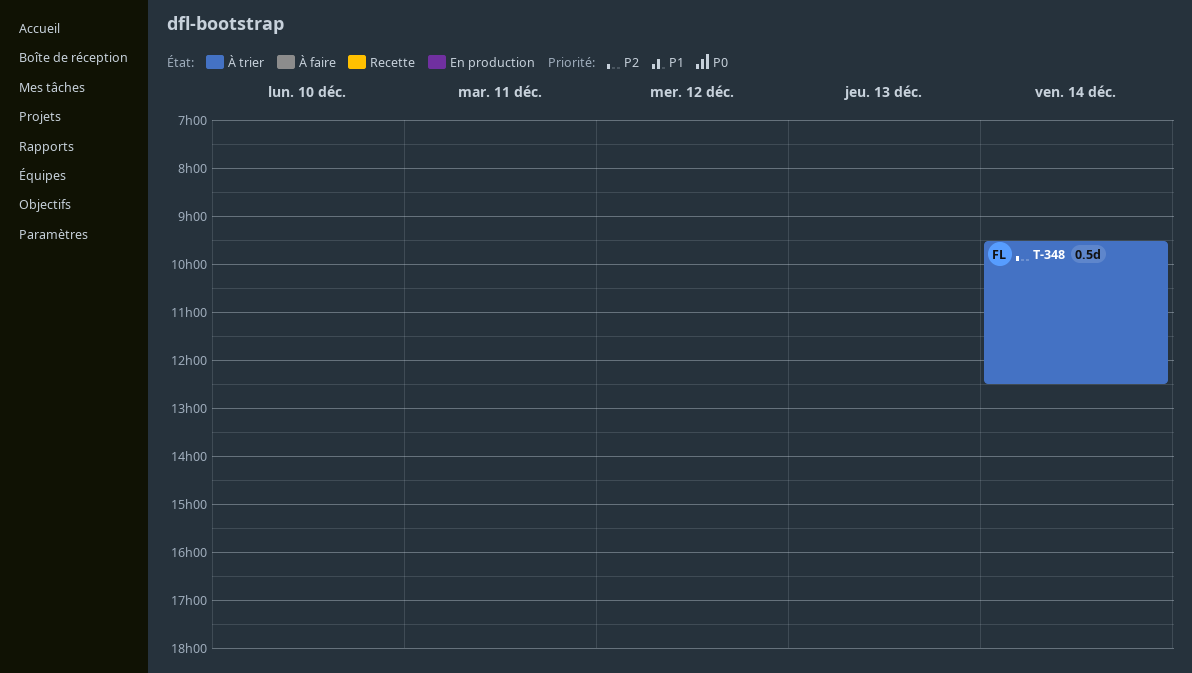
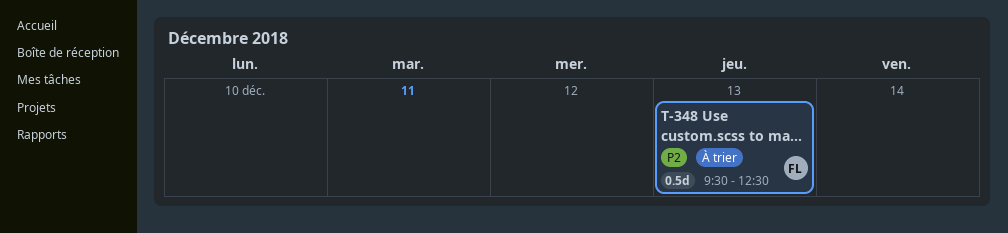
T-348, day: Dec 14 -> Dec 13

